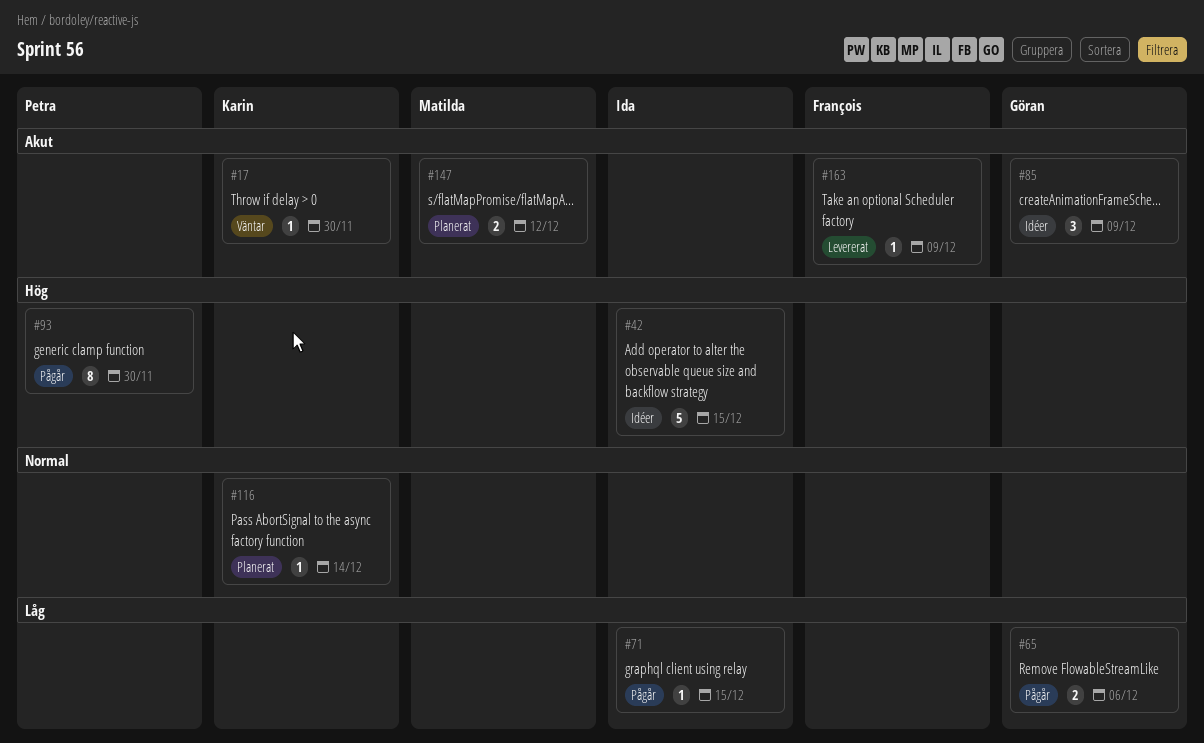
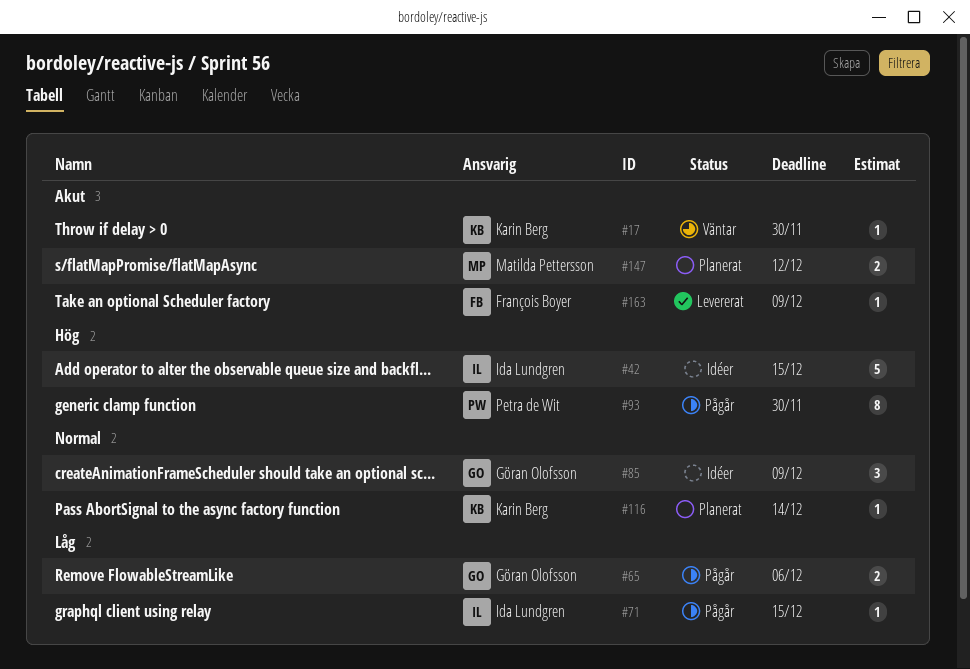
#85, priority: Akut -> Normal

